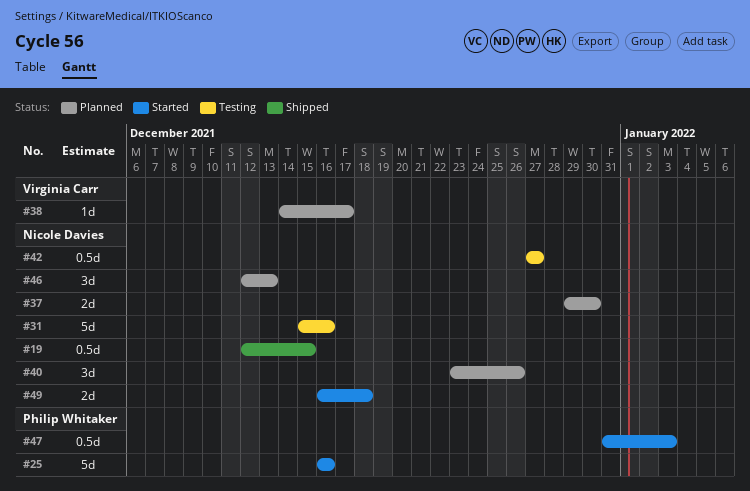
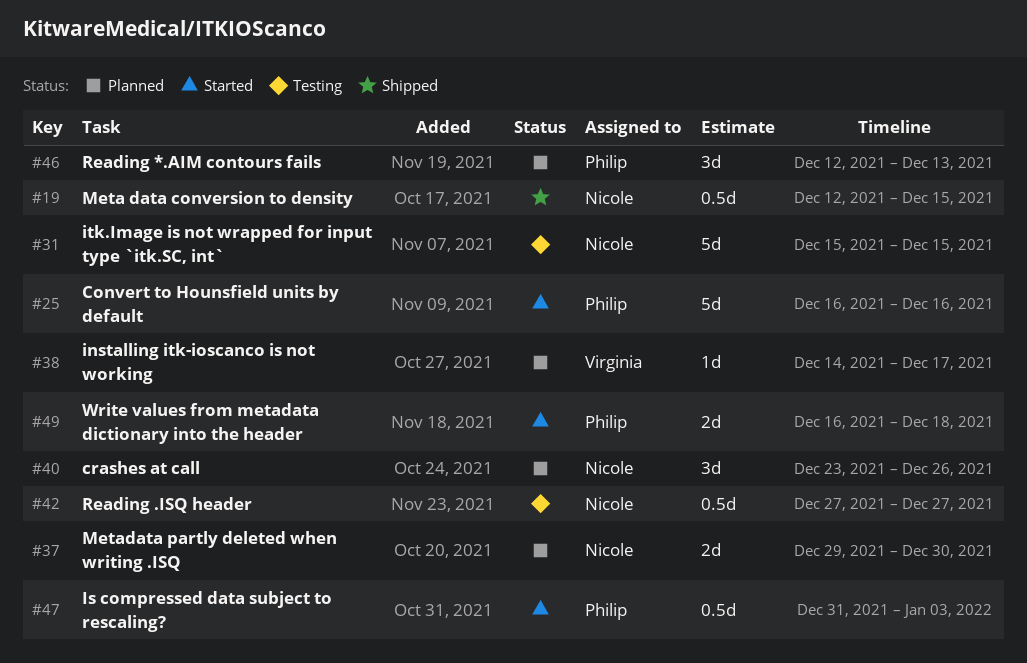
#31, due: Dec 16 -> Dec 15
#46, owner: Nicole Davies -> Philip Whitaker
#49, owner: Nicole Davies -> Philip Whitaker

